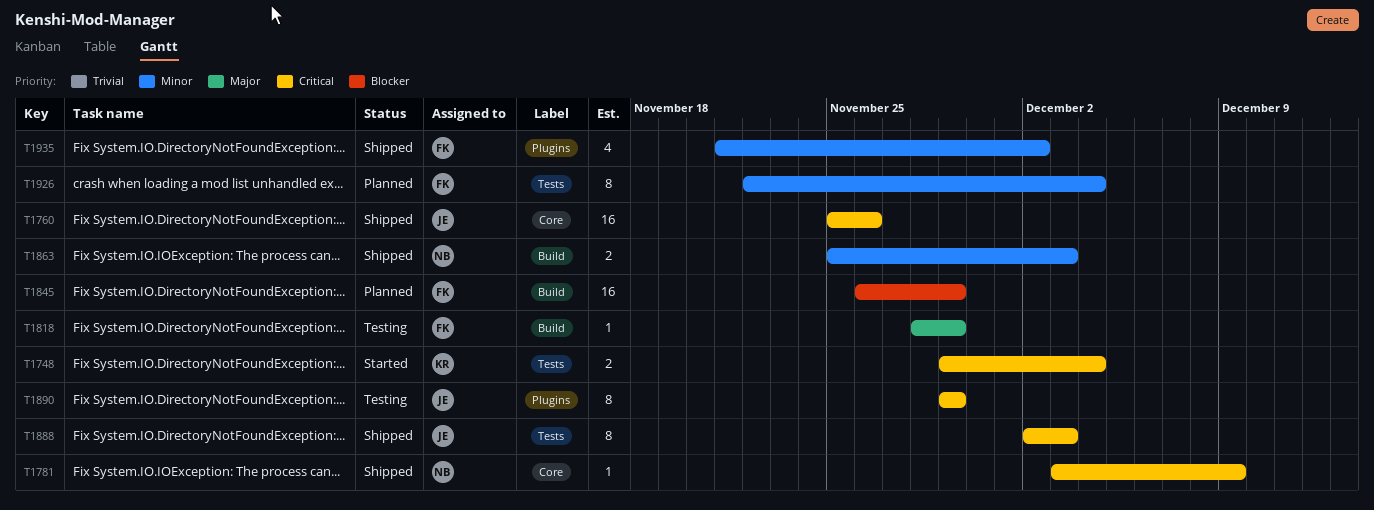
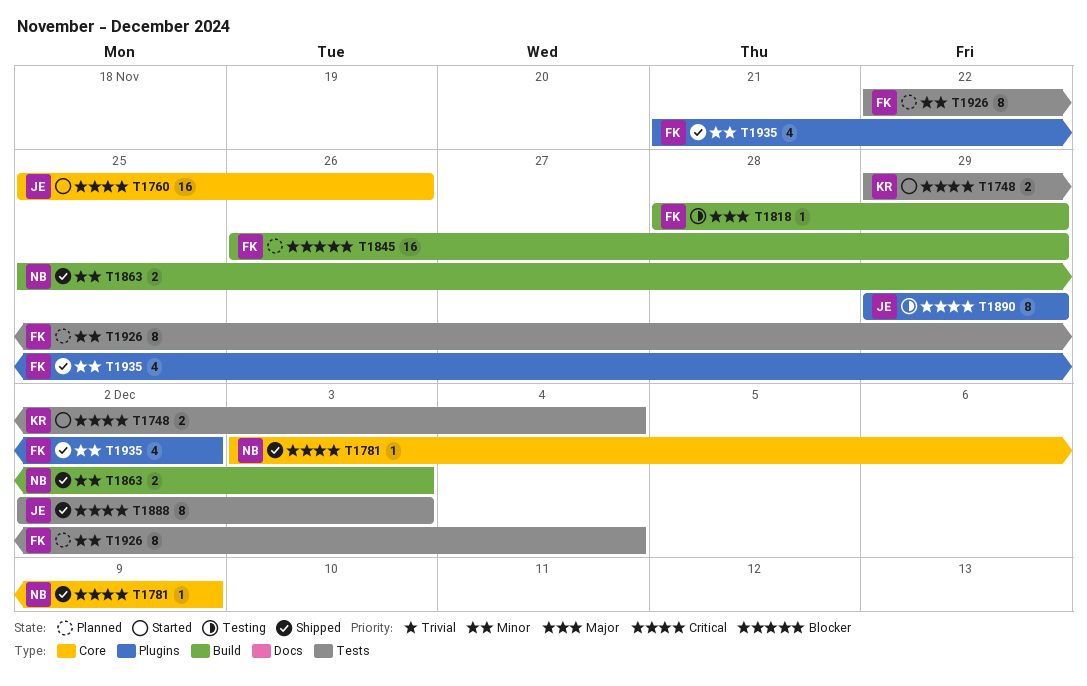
T1760, status: Shipped -> Started

